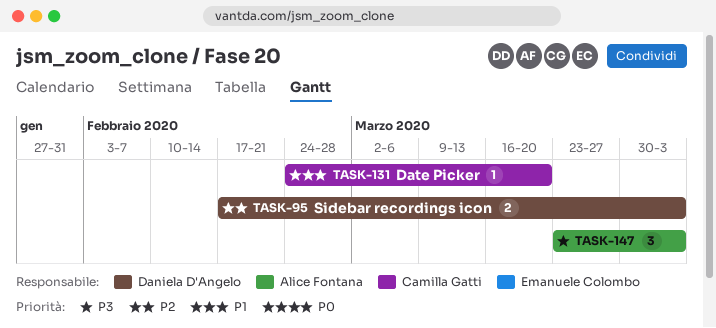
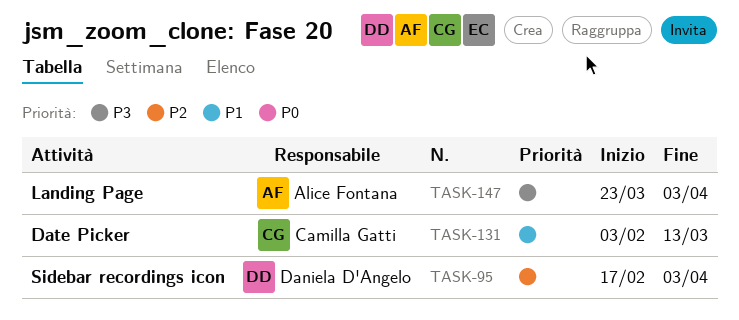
TASK-131, start: Feb 24 -> Feb 3
TASK-131, due: Mar 20 -> Mar 13

